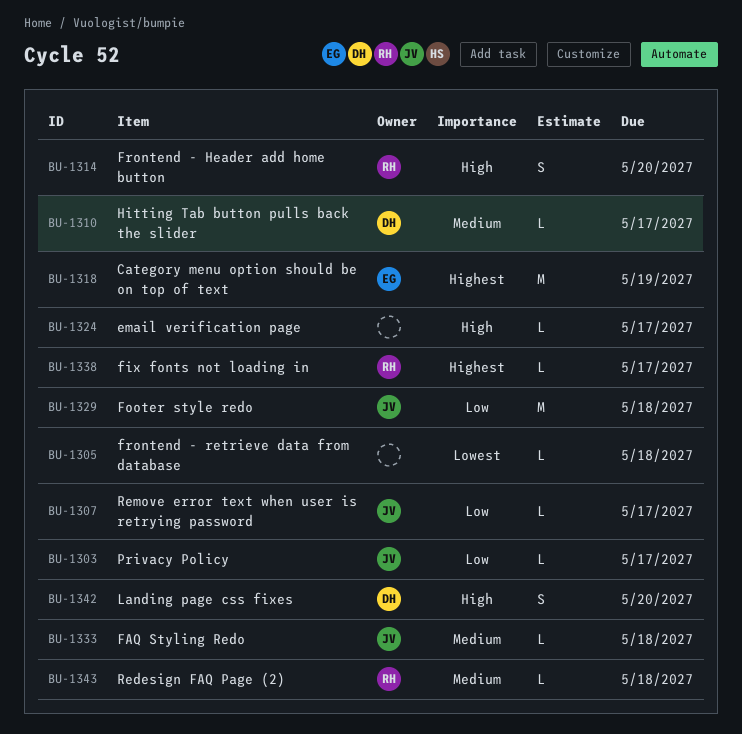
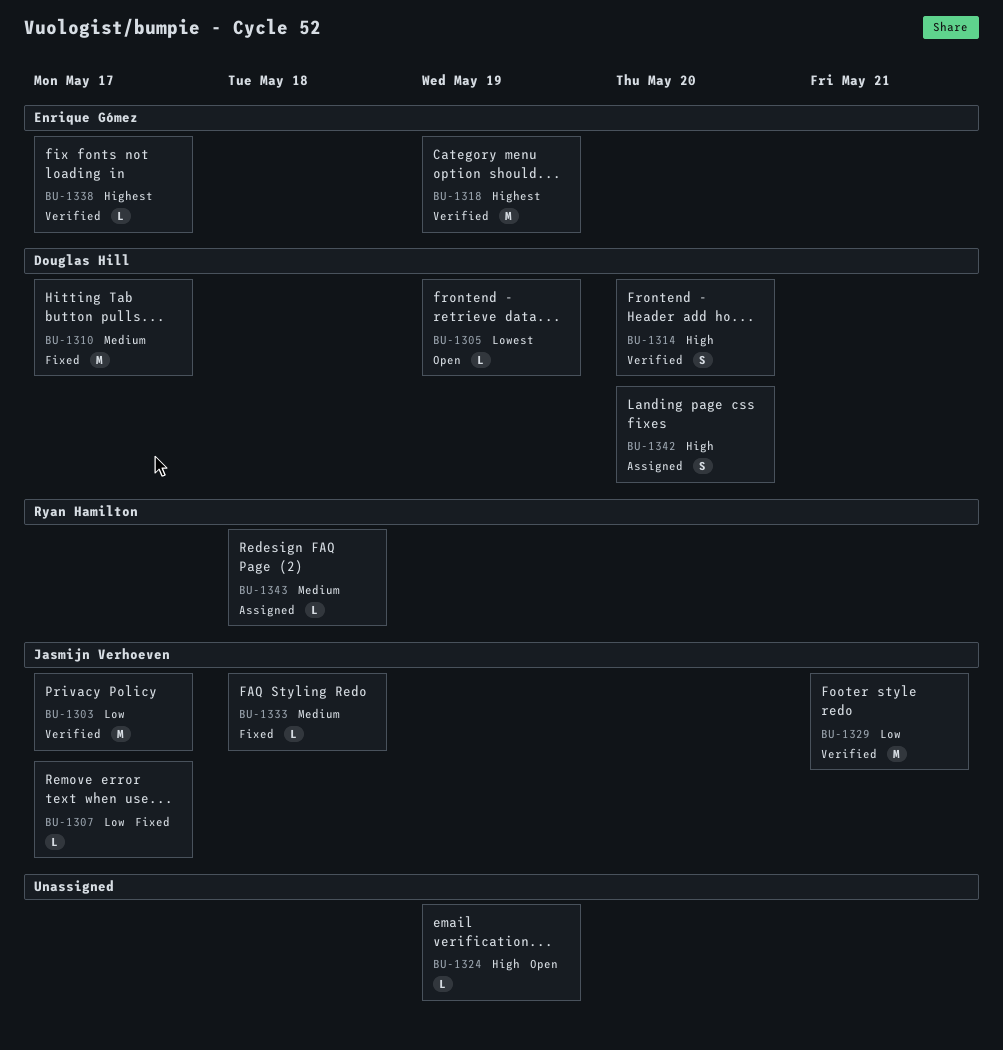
BU-1303, estimate: L -> M
BU-1305, owner: none -> Douglas Hill
BU-1305, due: May 18 -> May 19
BU-1310, estimate: L -> M
BU-1314, owner: Ryan Hamilton -> Douglas Hill
BU-1324, due: May 17 -> May 19
BU-1329, due: May 18 -> May 21
BU-1338, owner: Ryan Hamilton -> Enrique Gómez

